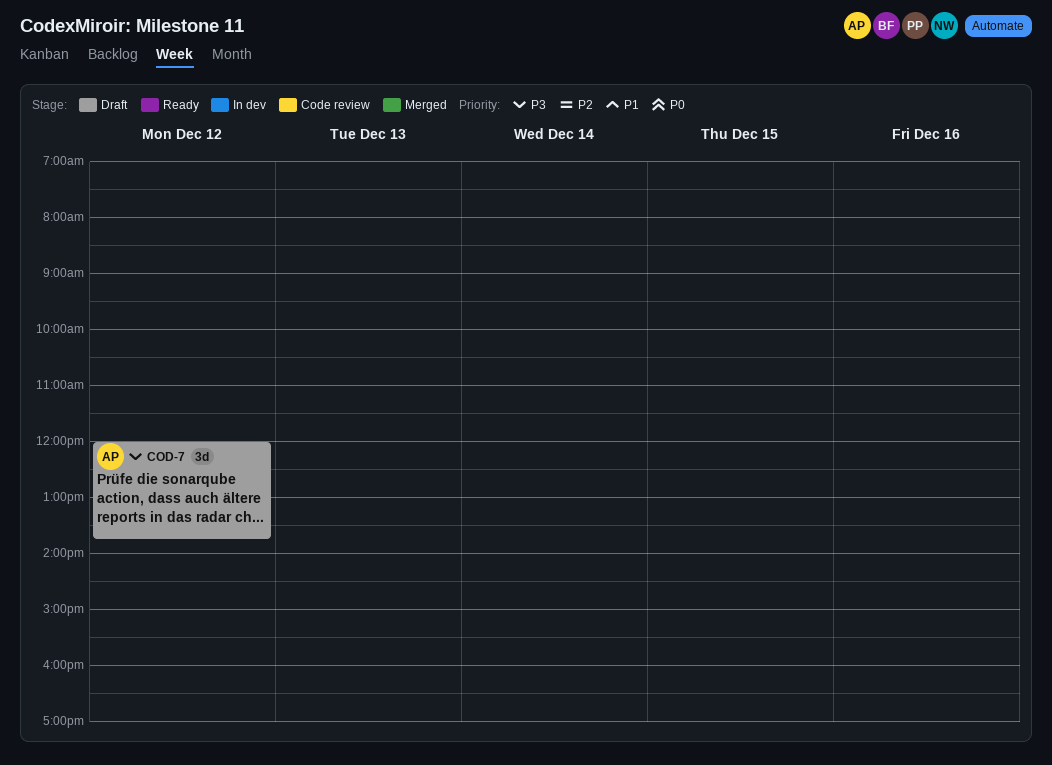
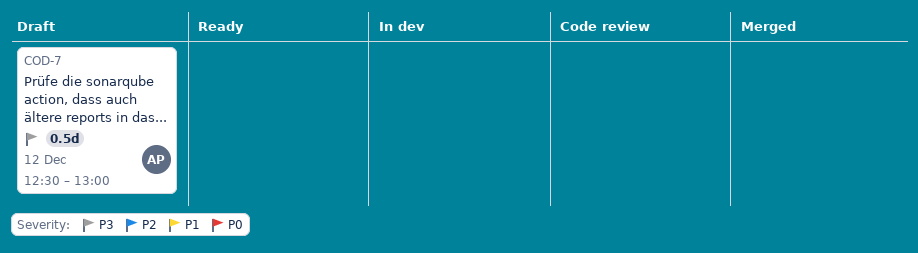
COD-7, estimate: 3d -> 0.5d
COD-7, begins: 12:00 -> 12:30
COD-7, ends: 13:45 -> 13:00

